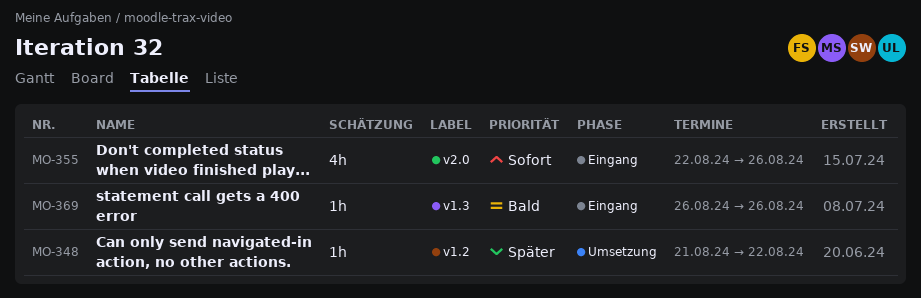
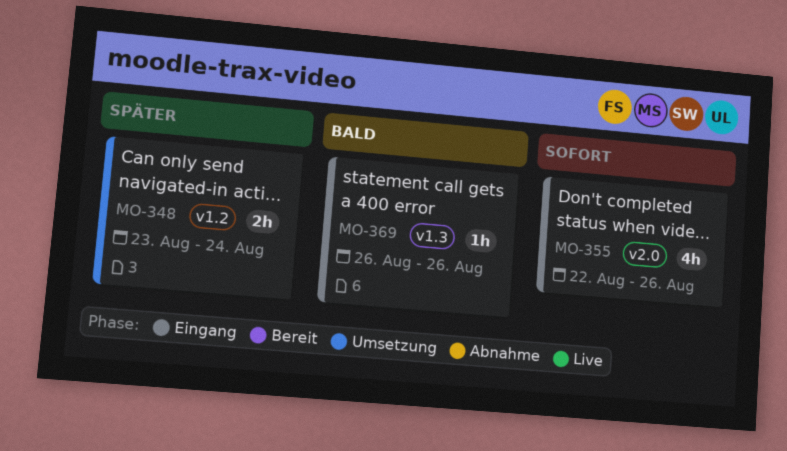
MO-348, estimate: 1h -> 2h
MO-348, start: Aug 21 -> Aug 23
MO-348, due: Aug 22 -> Aug 24

